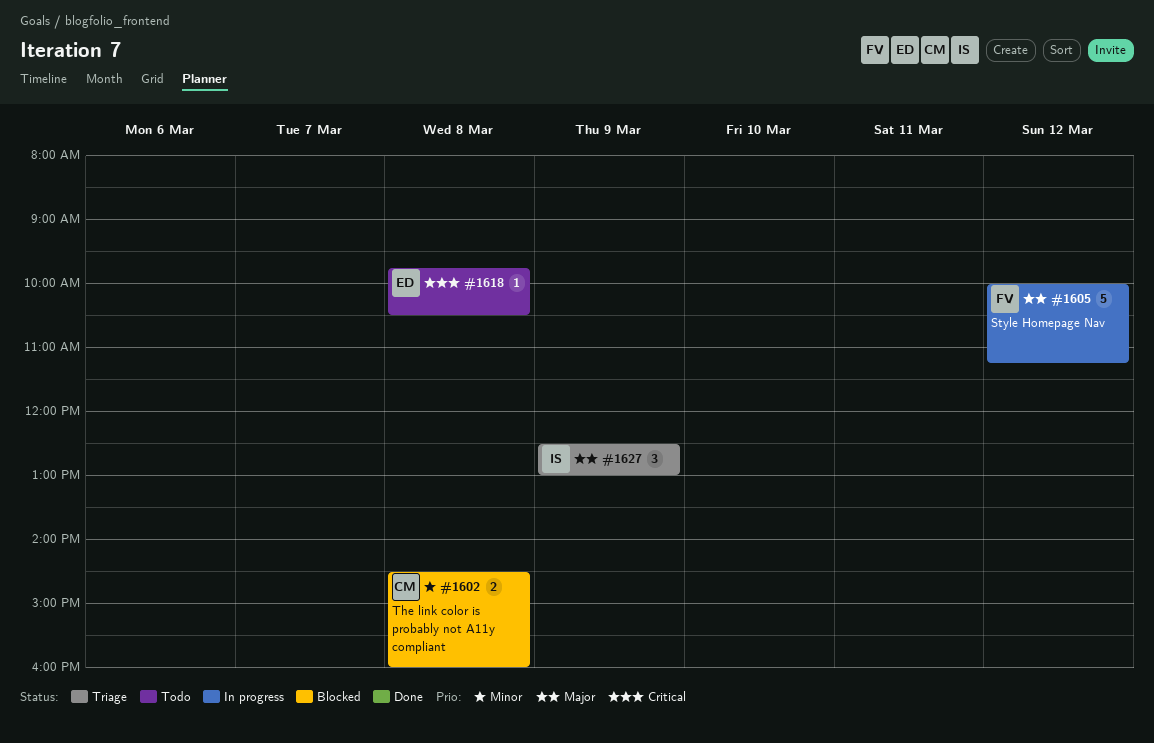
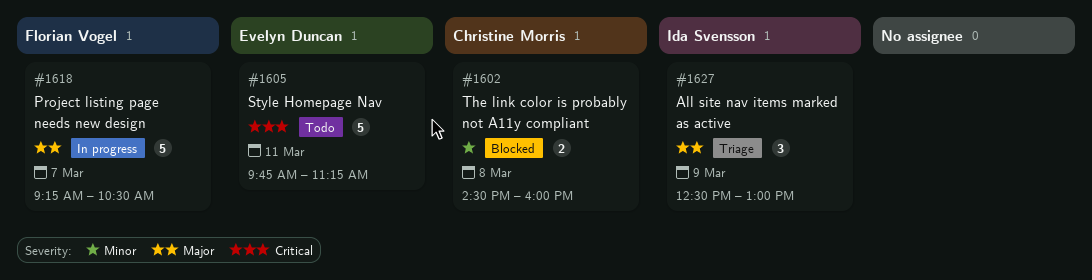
#1605, status: In progress -> Todo
#1605, owner: Florian Vogel -> Evelyn Duncan
#1605, priority: Major -> Critical
#1605, day: Mar 12 -> Mar 11
#1605, begins: 10:00 -> 09:45
#1618, status: Todo -> In progress
#1618, owner: Evelyn Duncan -> Florian Vogel
#1618, priority: Critical -> Major
#1618, estimate: 1 -> 5
#1618, day: Mar 8 -> Mar 7
#1618, begins: 09:45 -> 09:15

